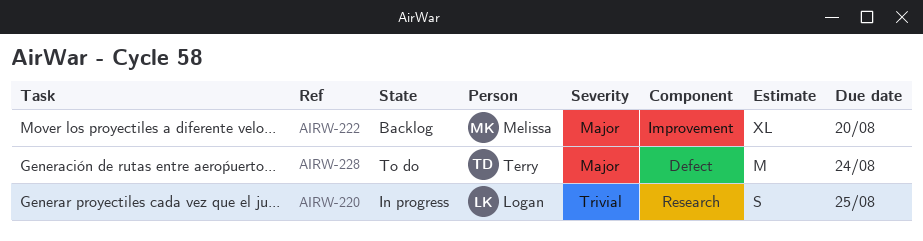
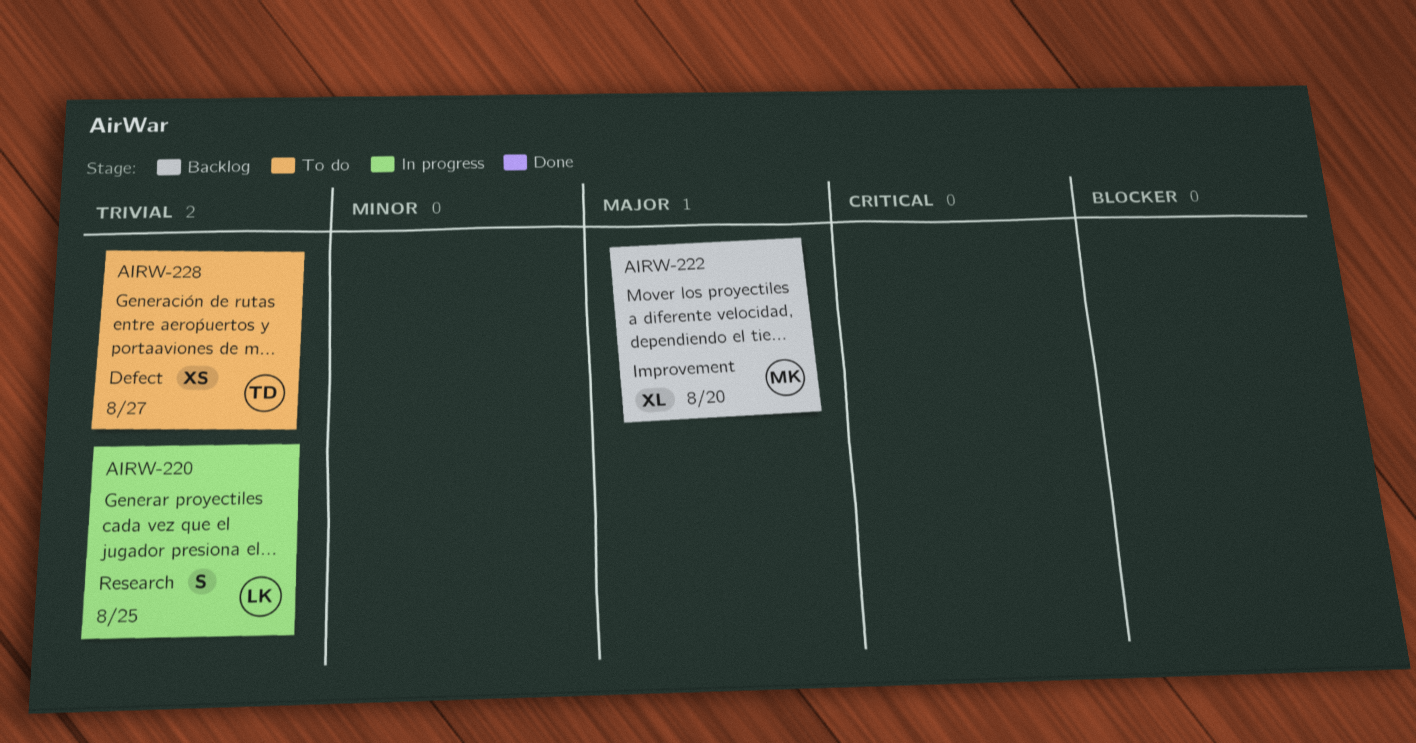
AIRW-228, priority: Major -> Trivial
AIRW-228, estimate: M -> XS
AIRW-228, due: Aug 24 -> Aug 27

